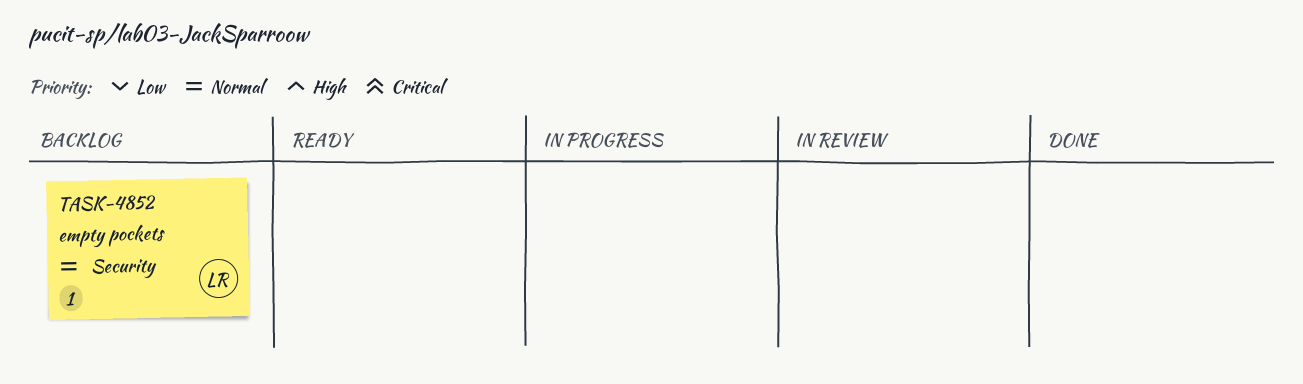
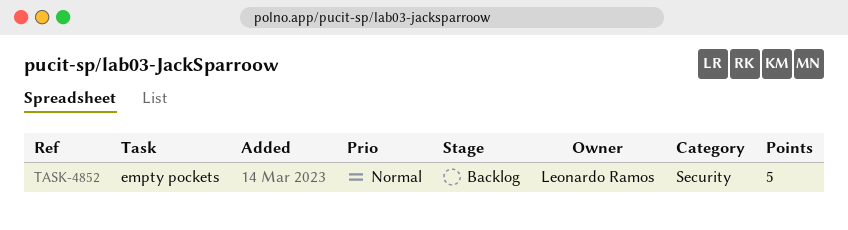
TASK-4852, estimate: 1 -> 5

